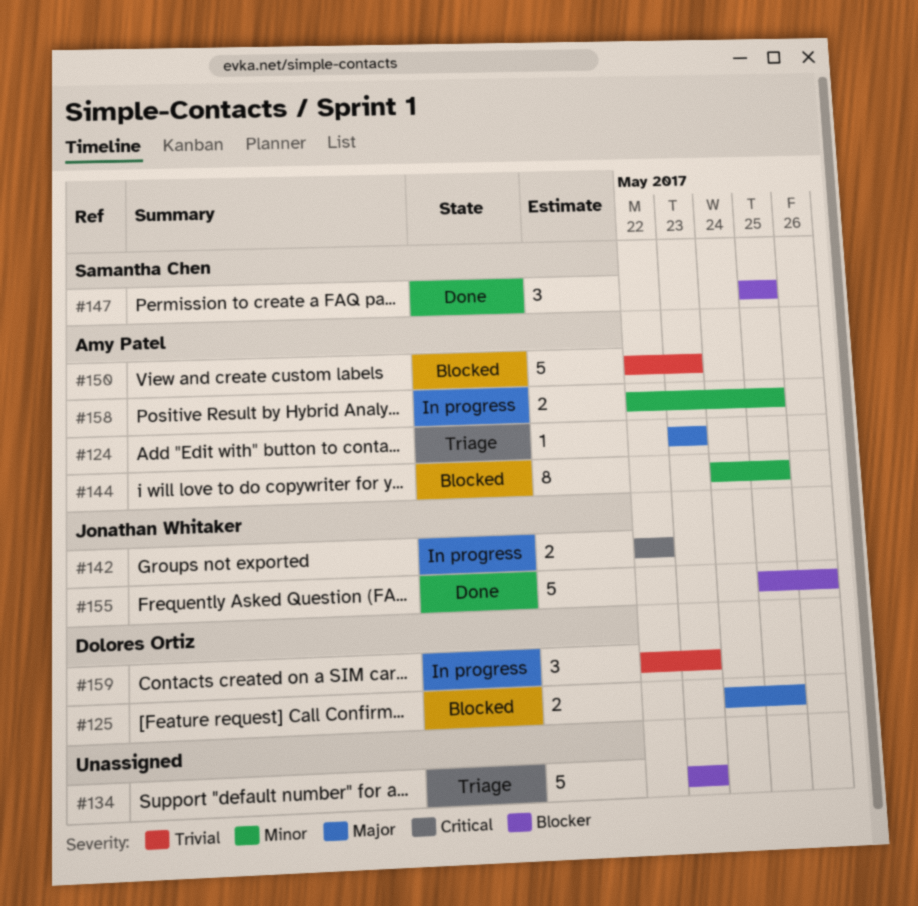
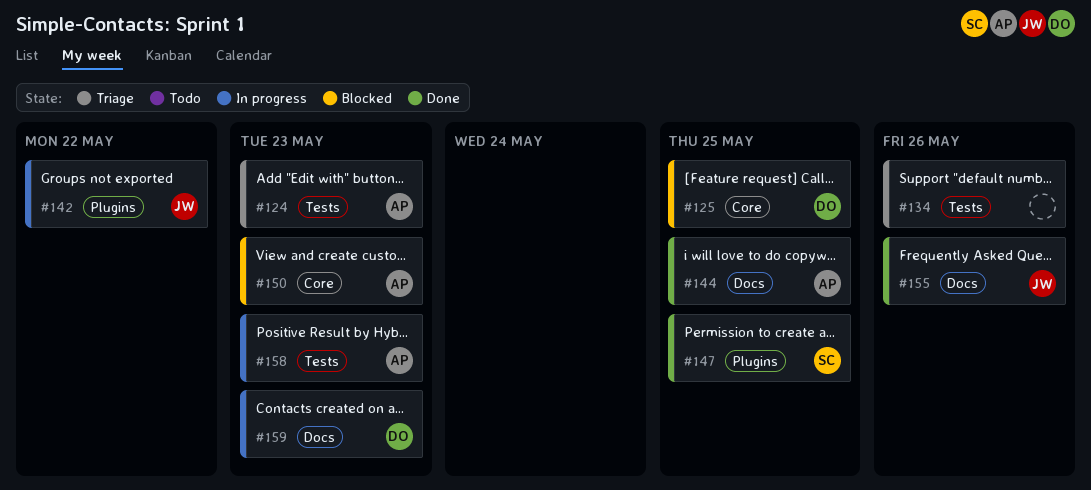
#134, due: May 23 -> May 26
#144, status: Blocked -> Done
#158, due: May 25 -> May 23

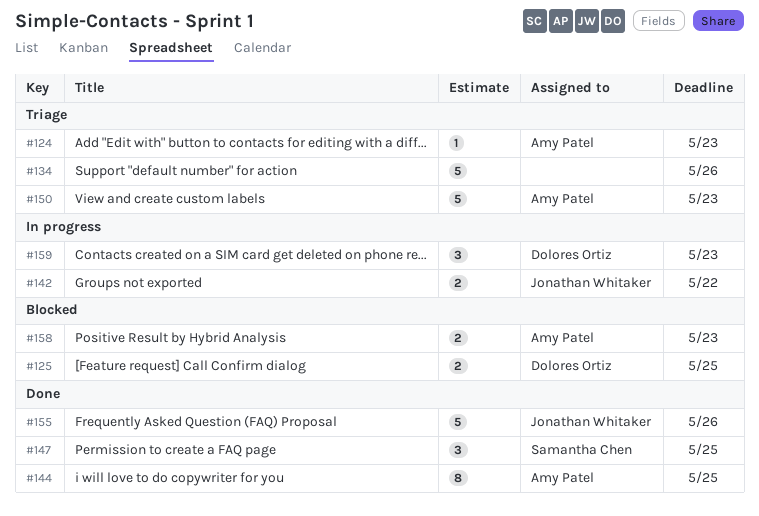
#150, status: Blocked -> Triage
#158, status: In progress -> Blocked

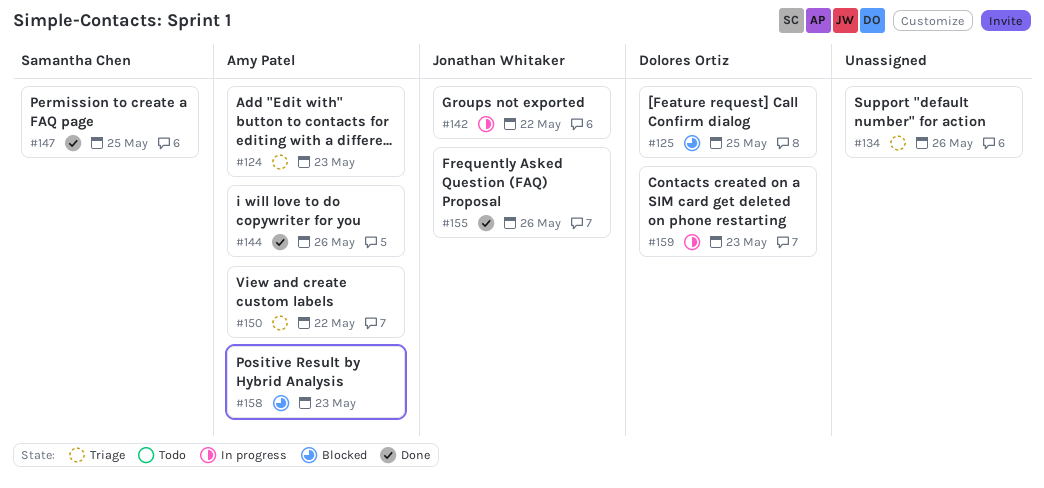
#144, due: May 25 -> May 26
#150, due: May 23 -> May 22

